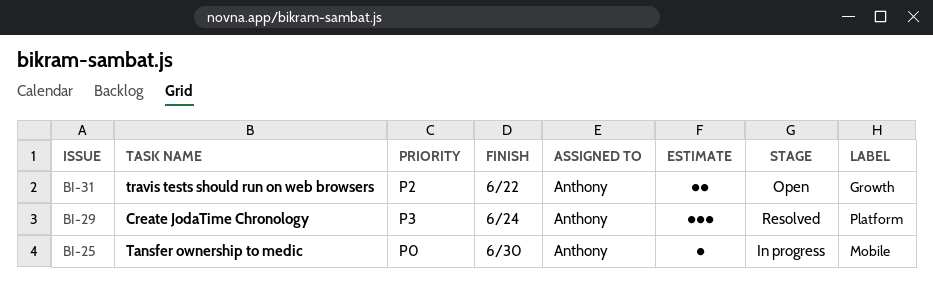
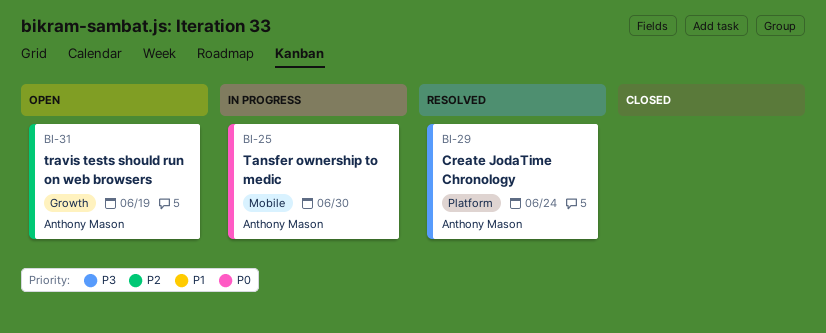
BI-31, due: Jun 22 -> Jun 19

